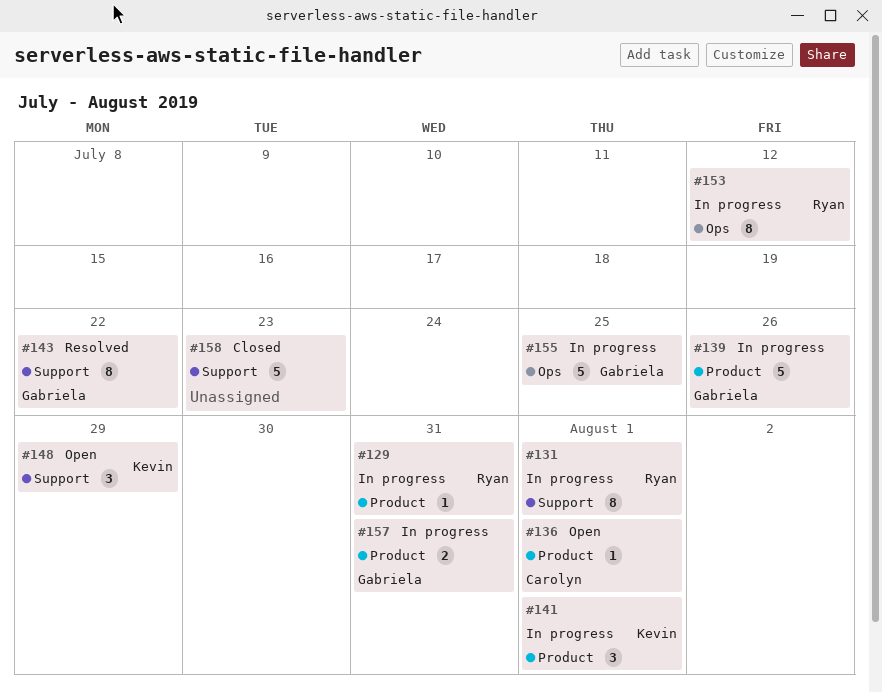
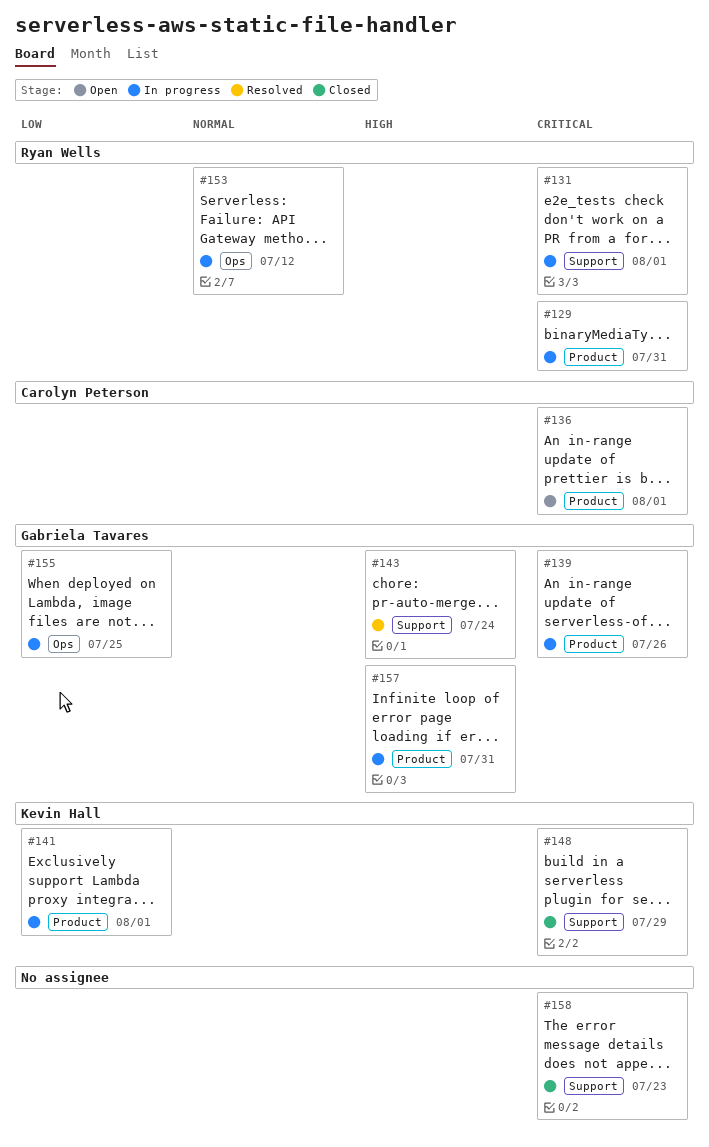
#143, due: Jul 22 -> Jul 24
#148, status: Open -> Closed

